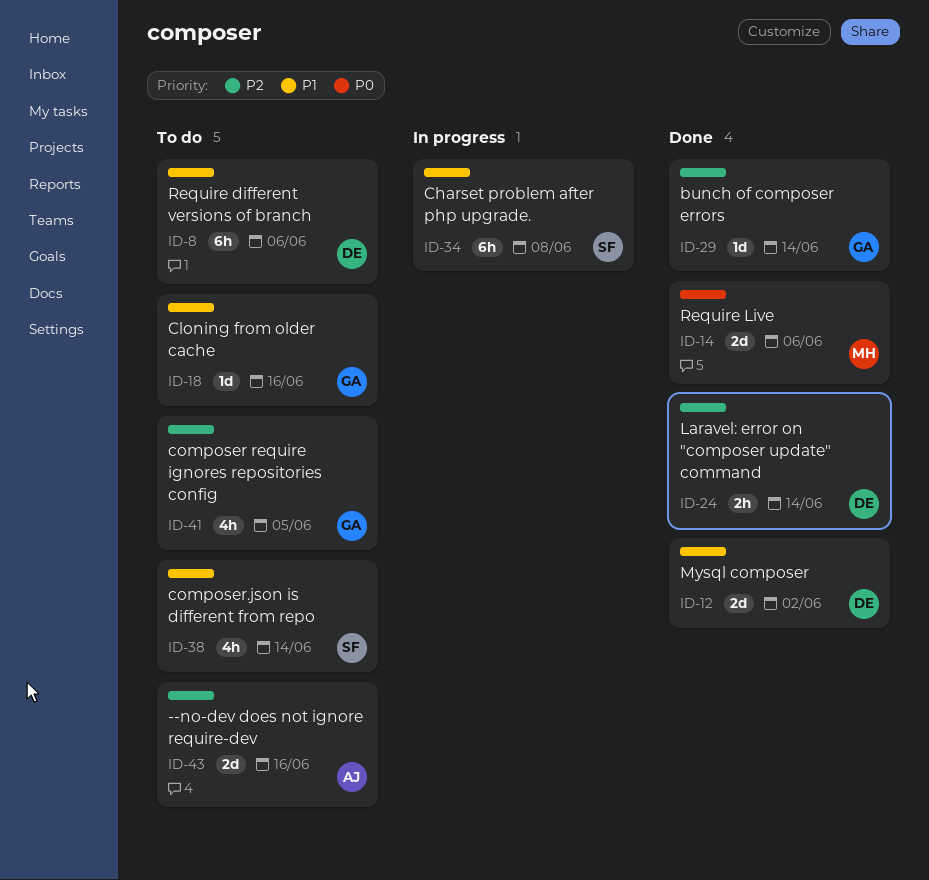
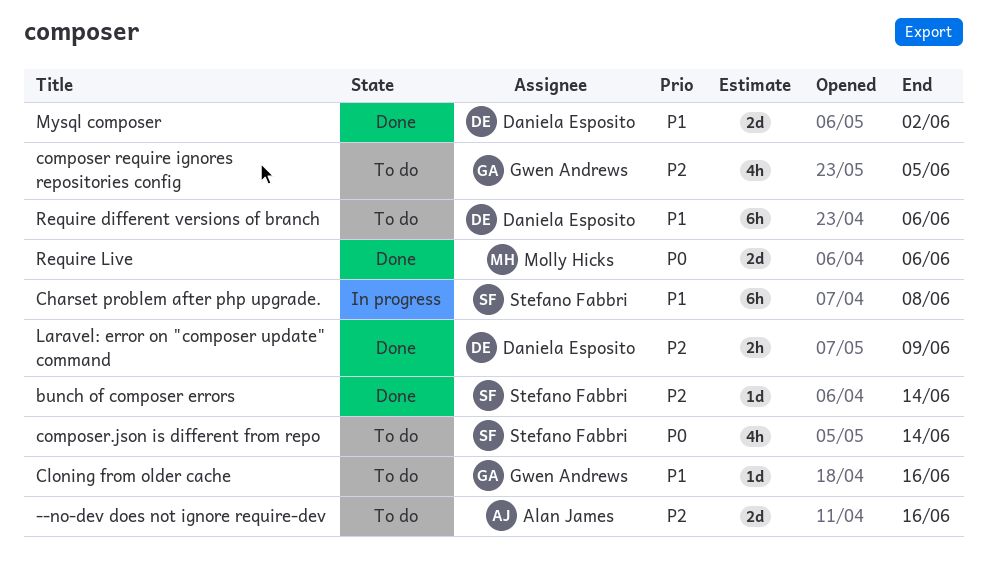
bunch of composer errors, owner: Gwen Andrews -> Stefano Fabbri
composer.json is different from repo, priority: P1 -> P0
Laravel: error on "composer update" command, due: Jun 14 -> Jun 9

